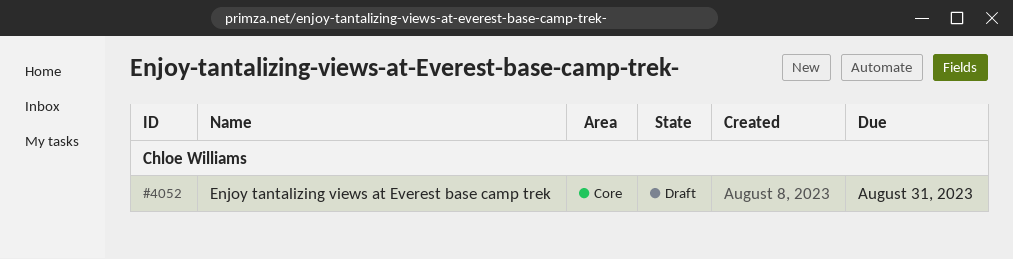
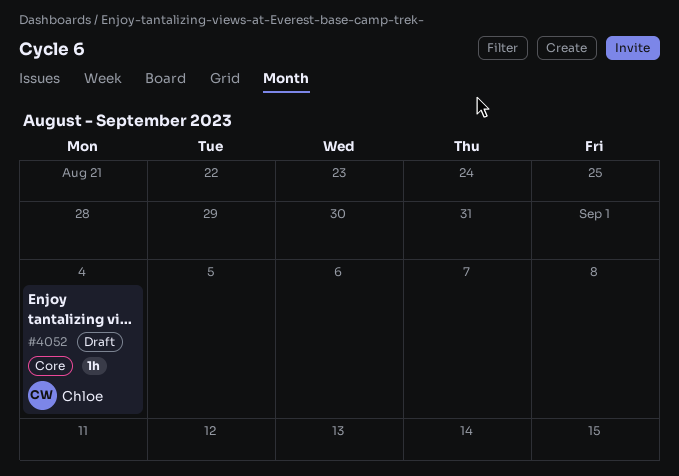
#4052, due: Aug 31 -> Sep 4

